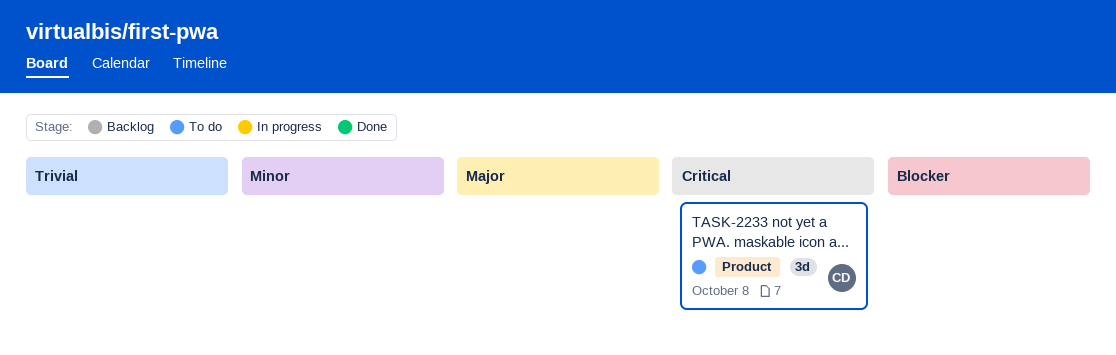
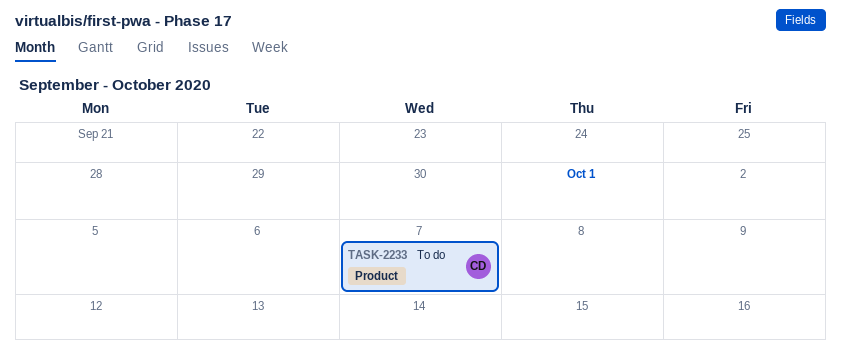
TASK-2233, due: Oct 8 -> Oct 7

